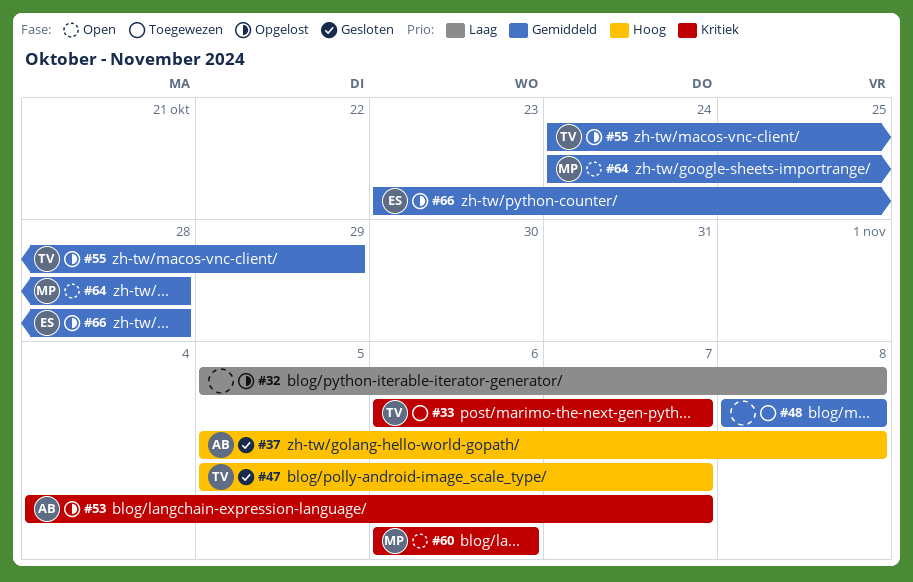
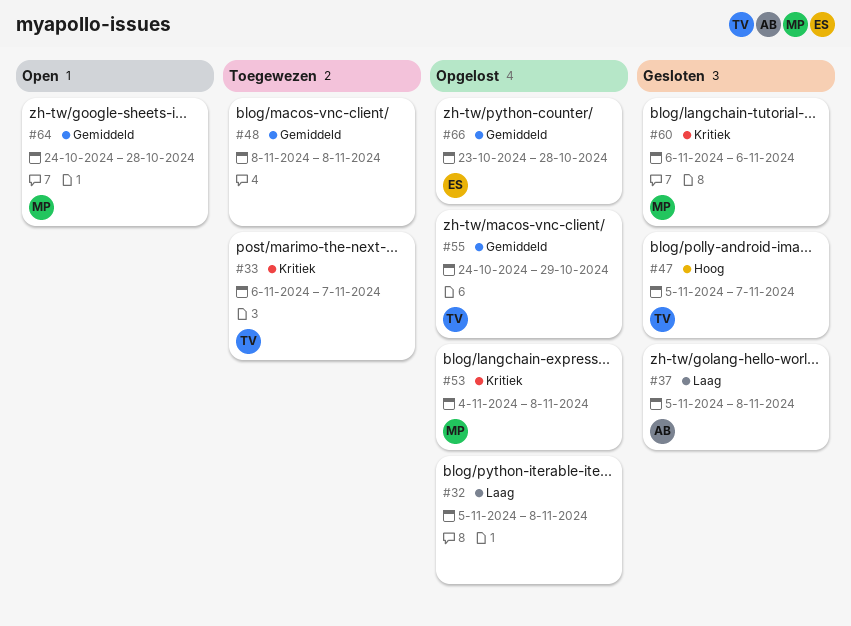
#37, priority: Hoog -> Laag
#53, owner: AB -> MP
#53, due: Nov 7 -> Nov 8
#60, status: Open -> Gesloten

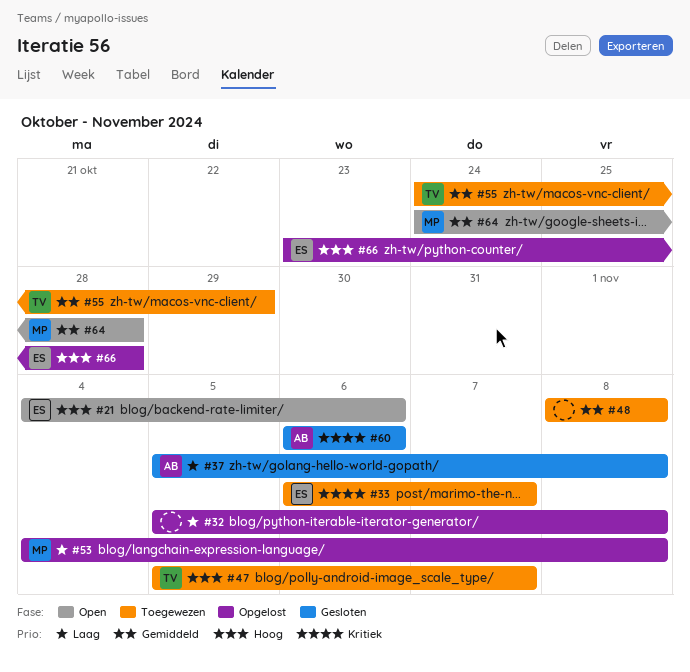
#21: none -> present
#33, owner: TV -> ES
#47, status: Gesloten -> Toegewezen
#53, priority: Kritiek -> Laag
#55, status: Opgelost -> Toegewezen
#60, owner: MP -> AB
#66, priority: Gemiddeld -> Hoog

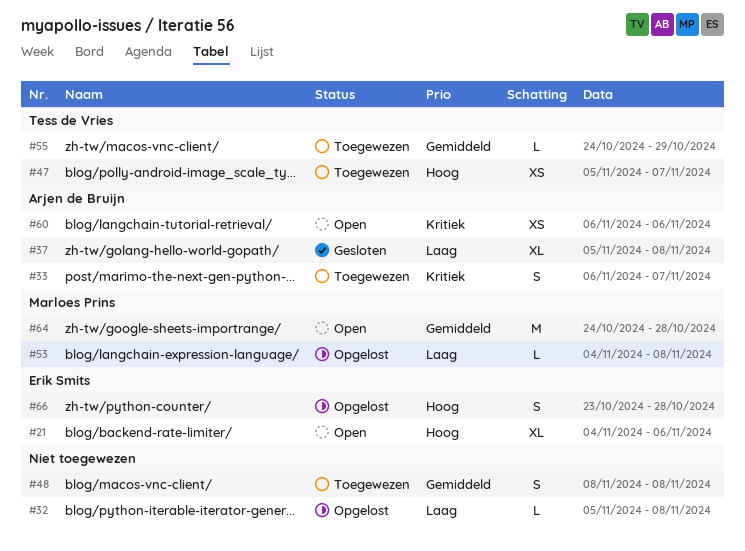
#33, owner: Erik Smits -> Arjen de Bruijn
#60, status: Gesloten -> Open

